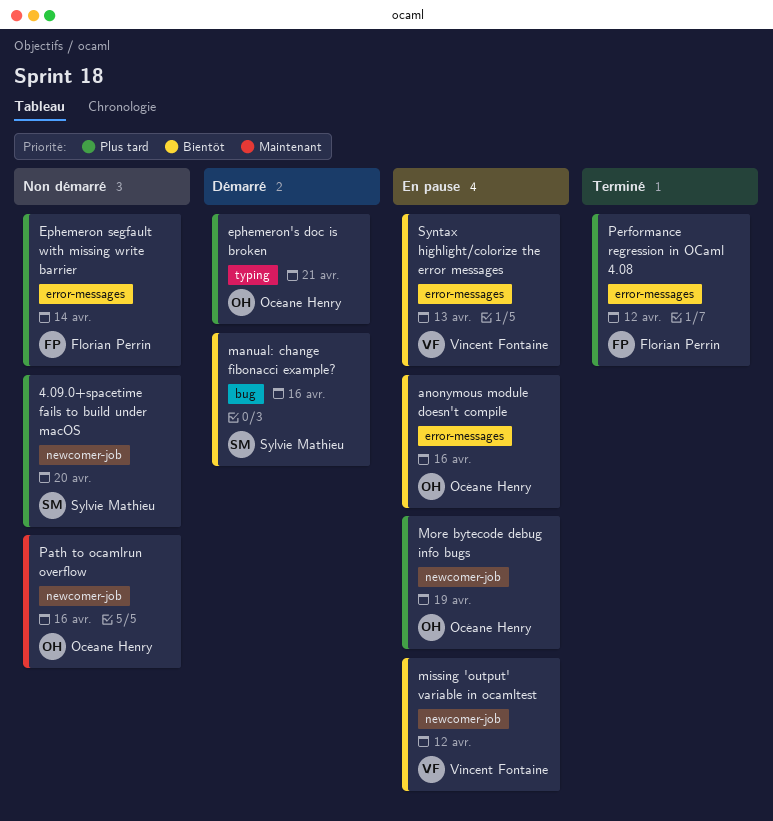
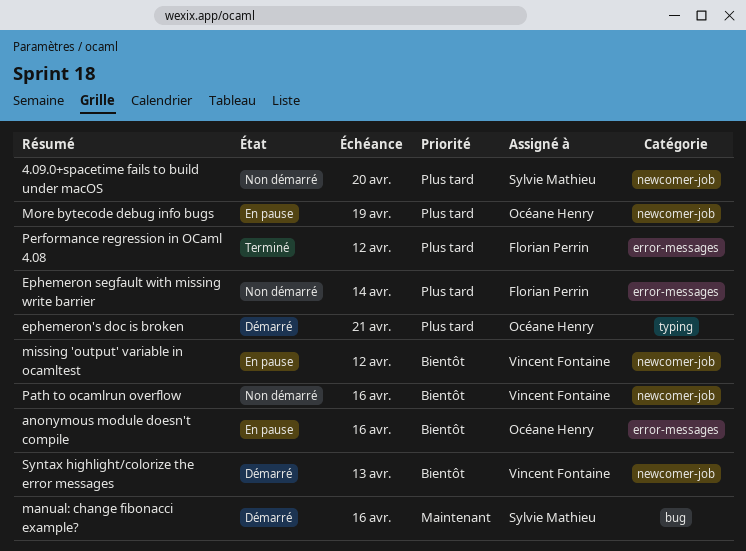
manual: change fibonacci example?, priority: Bientôt -> Maintenant
Path to ocamlrun overflow, owner: Océane Henry -> Vincent Fontaine
Path to ocamlrun overflow, priority: Maintenant -> Bientôt
Syntax highlight/colorize the error messages, status: En pause -> Démarré
Syntax highlight/colorize the error messages, label: error-messages -> newcomer-job

